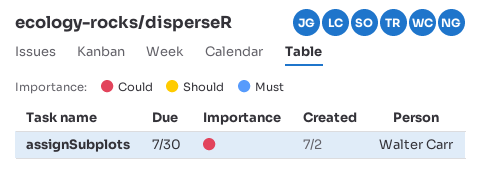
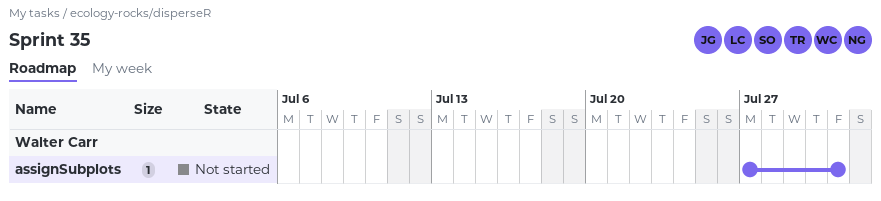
assignSubplots, due: Jul 30 -> Jul 31

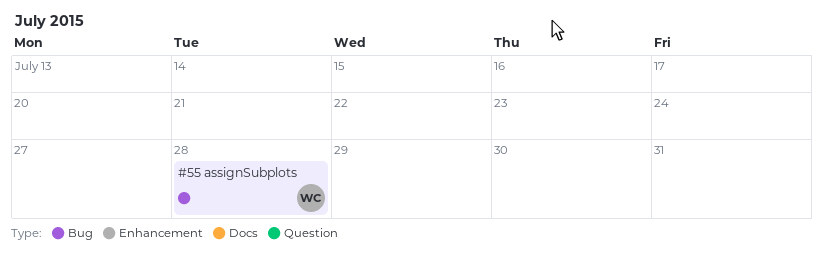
assignSubplots, due: Jul 31 -> Jul 28

